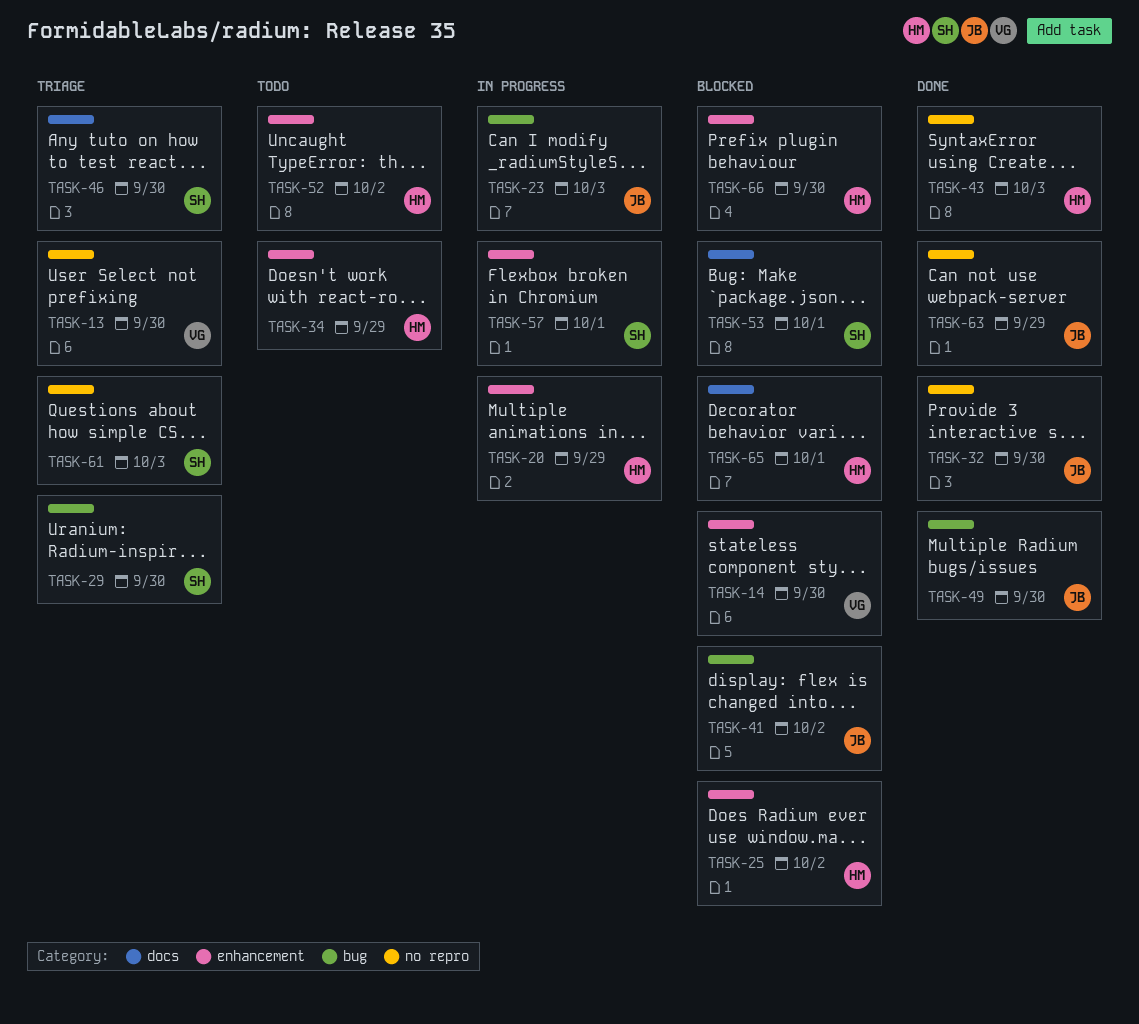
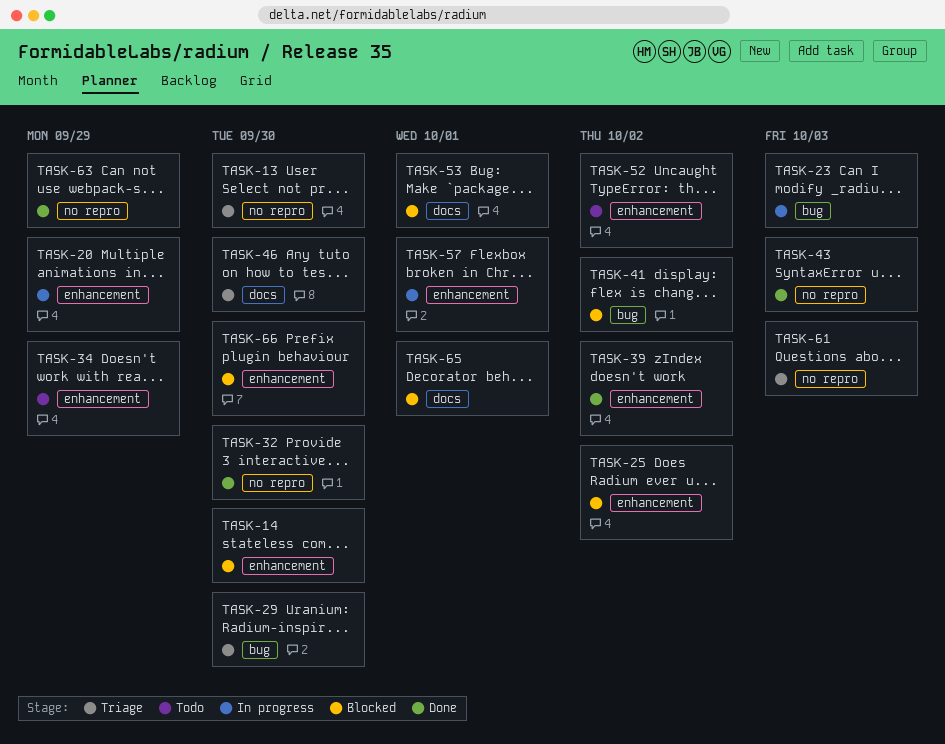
TASK-39: none -> present
TASK-49: present -> none

